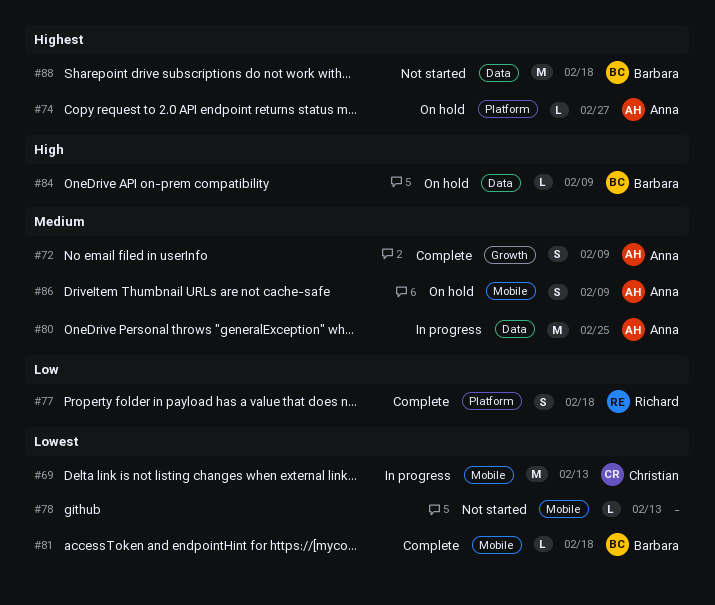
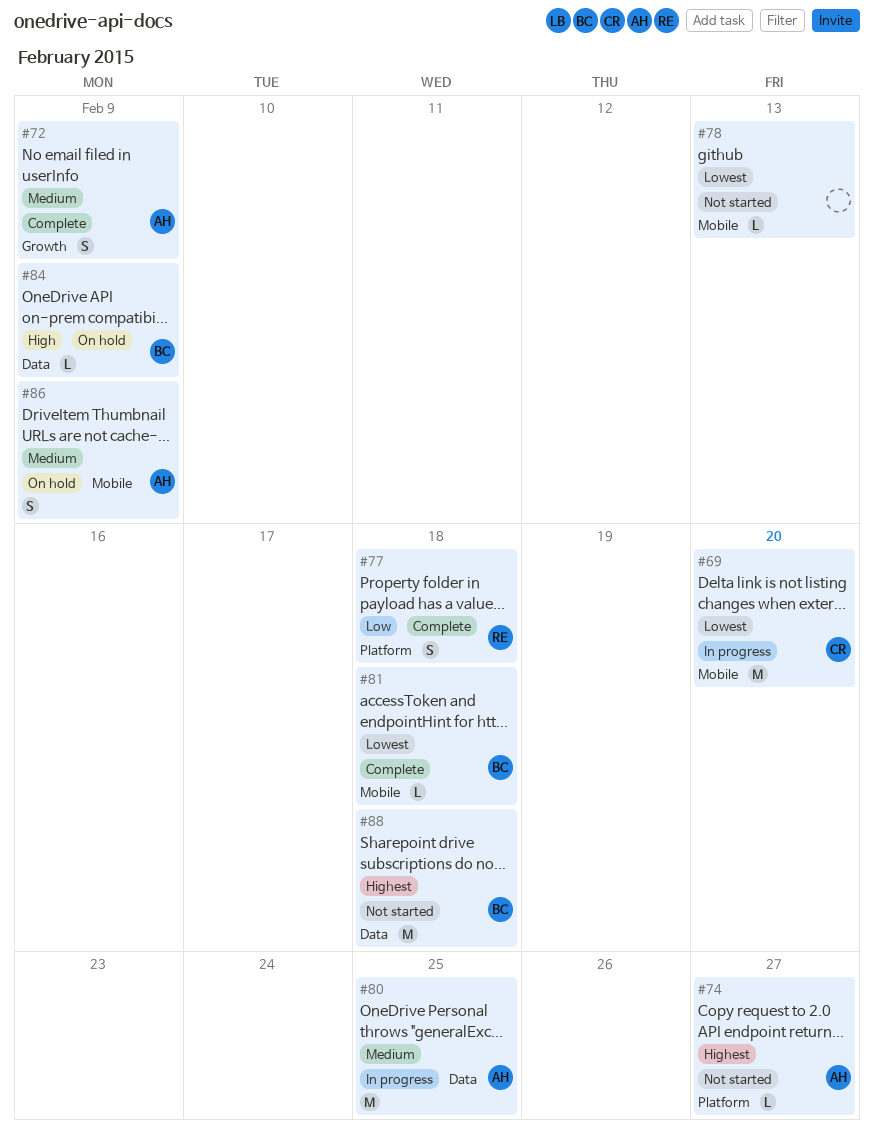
#69, due: Feb 13 -> Feb 20
#74, status: On hold -> Not started

